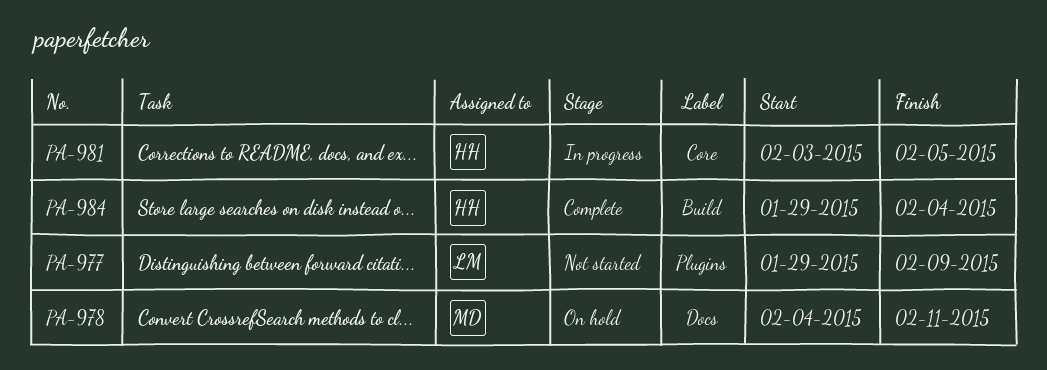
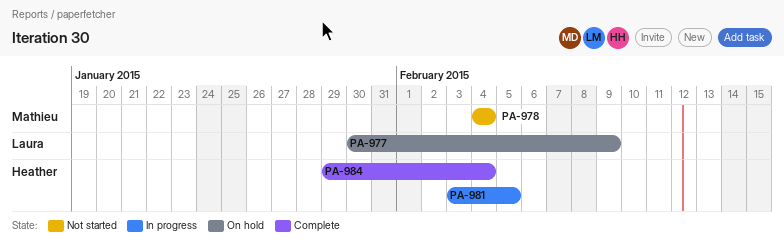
PA-977, status: Not started -> On hold
PA-977, start: Jan 29 -> Jan 30
PA-978, status: On hold -> Not started
PA-978, due: Feb 11 -> Feb 4

